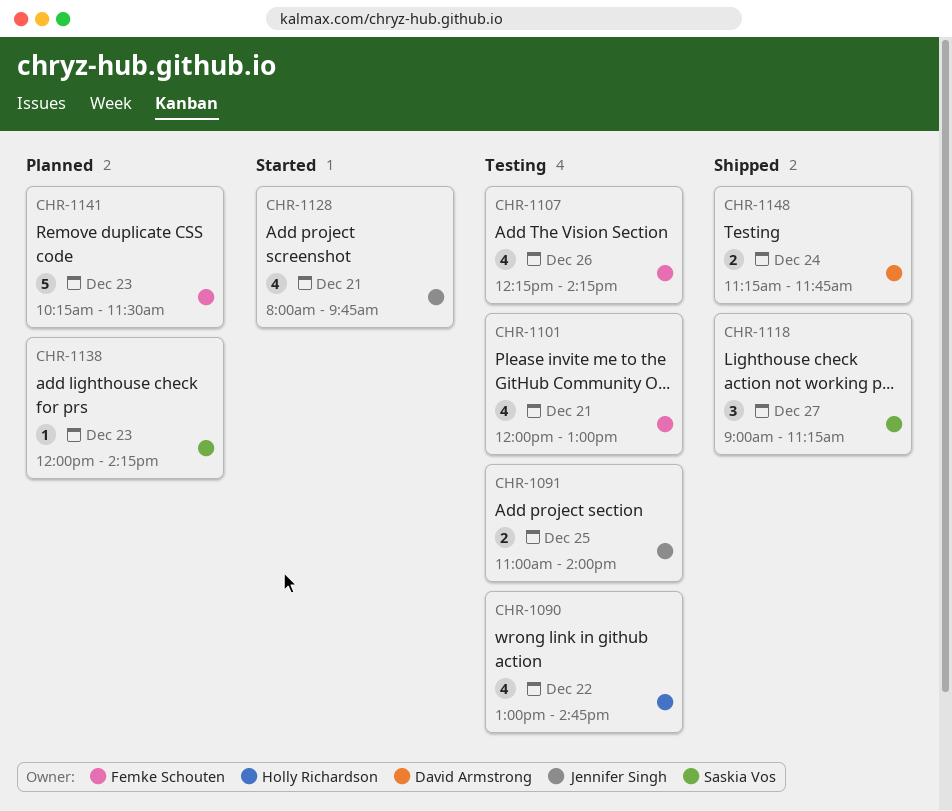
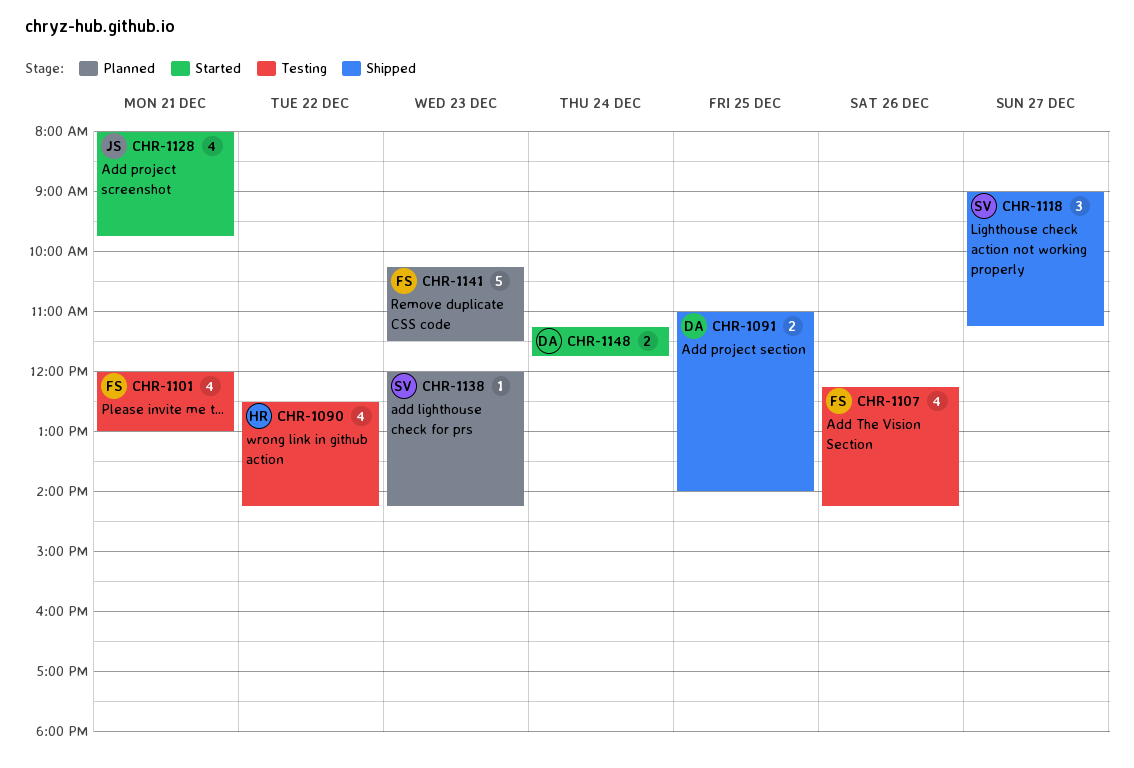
CHR-1090, begins: 13:00 -> 12:30
CHR-1090, ends: 14:45 -> 14:15
CHR-1091, status: Testing -> Shipped
CHR-1091, owner: Jennifer Singh -> David Armstrong
CHR-1148, status: Shipped -> Started

